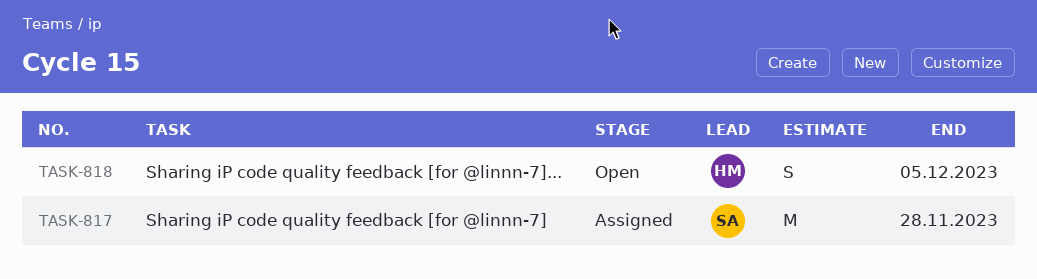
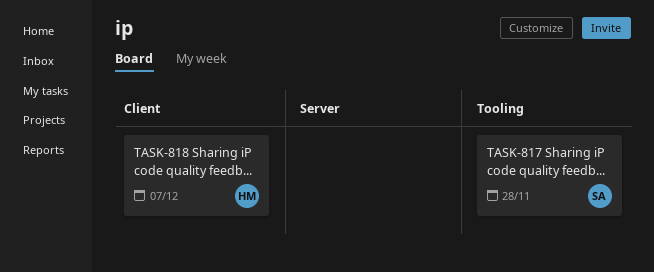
TASK-818, due: Dec 5 -> Dec 7

